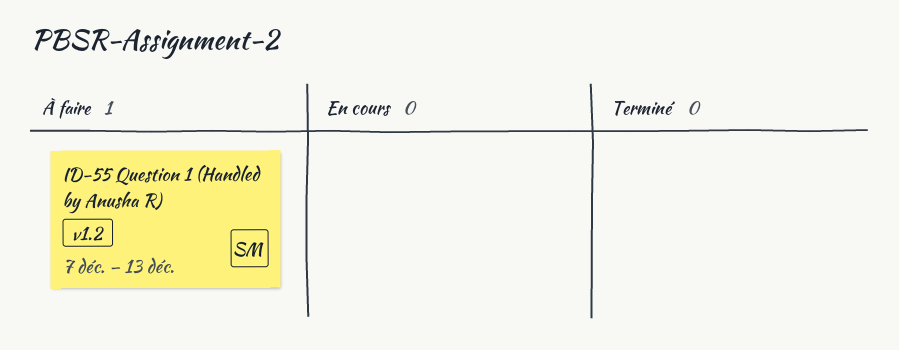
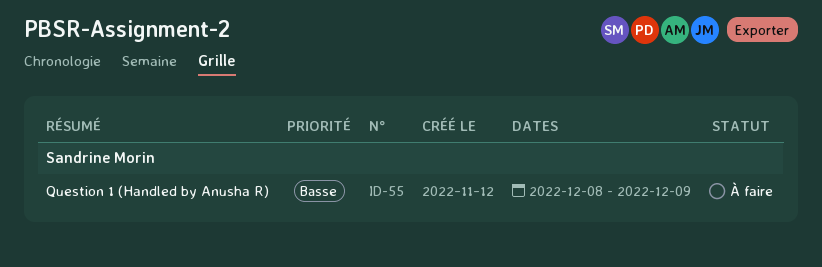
ID-55, start: Dec 7 -> Dec 8
ID-55, due: Dec 13 -> Dec 9

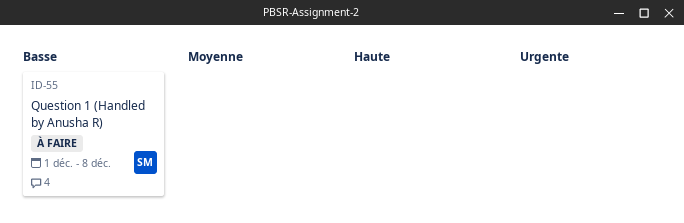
ID-55, start: Dec 8 -> Dec 1
ID-55, due: Dec 9 -> Dec 8

